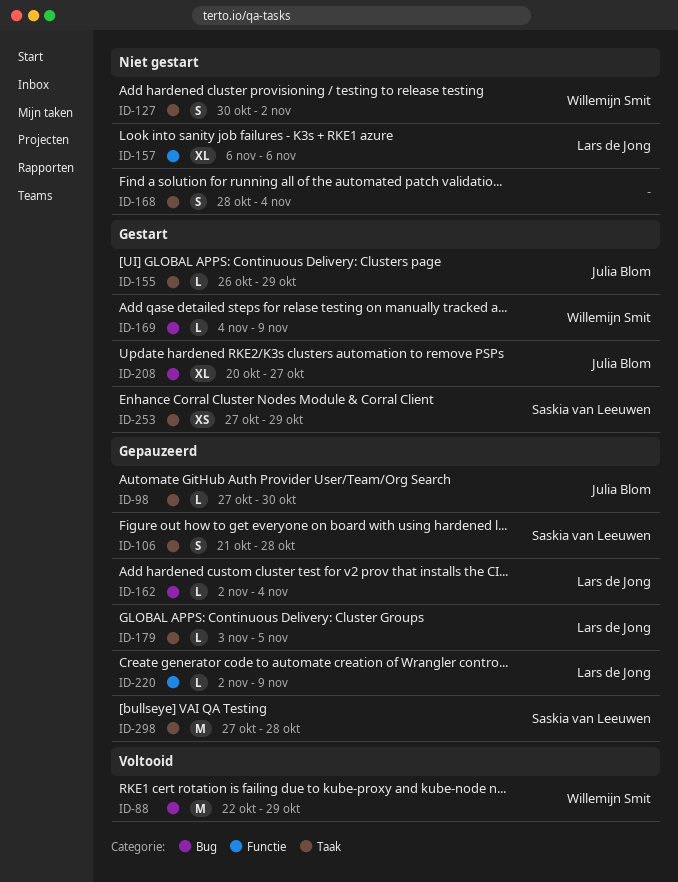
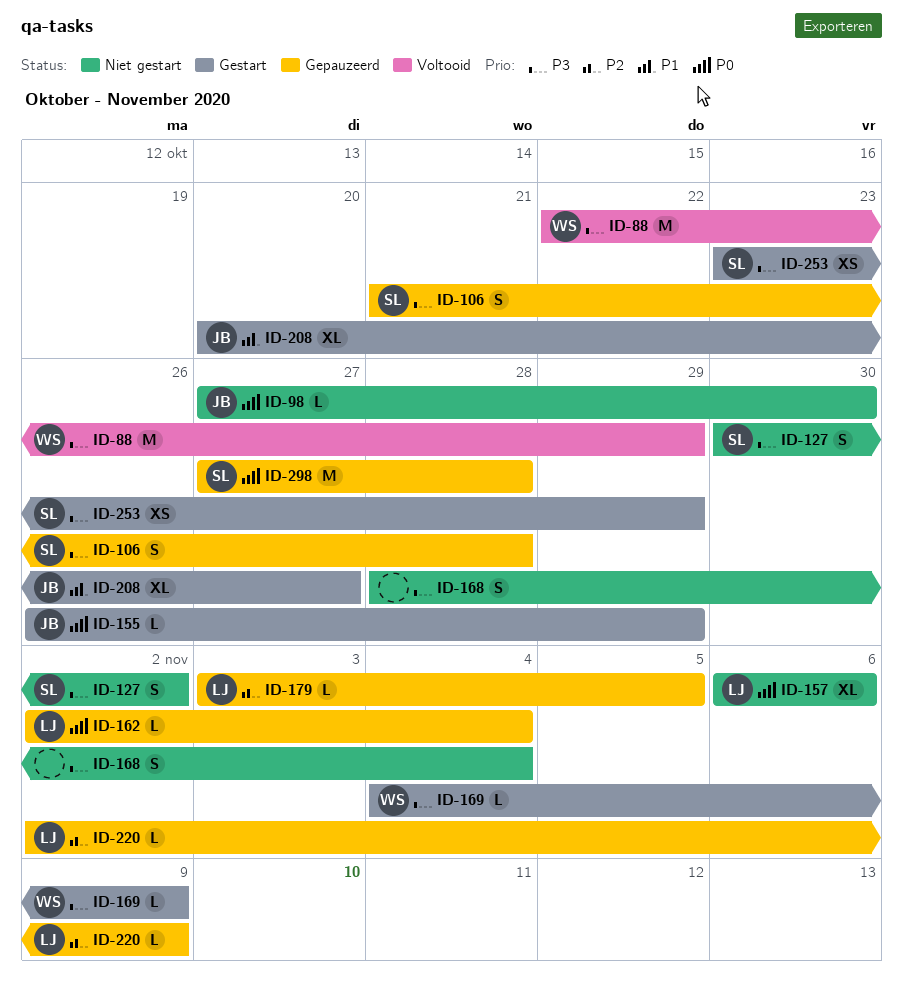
ID-98, status: Gepauzeerd -> Niet gestart
ID-127, owner: Willemijn Smit -> Saskia van Leeuwen
ID-253, start: Oct 27 -> Oct 23

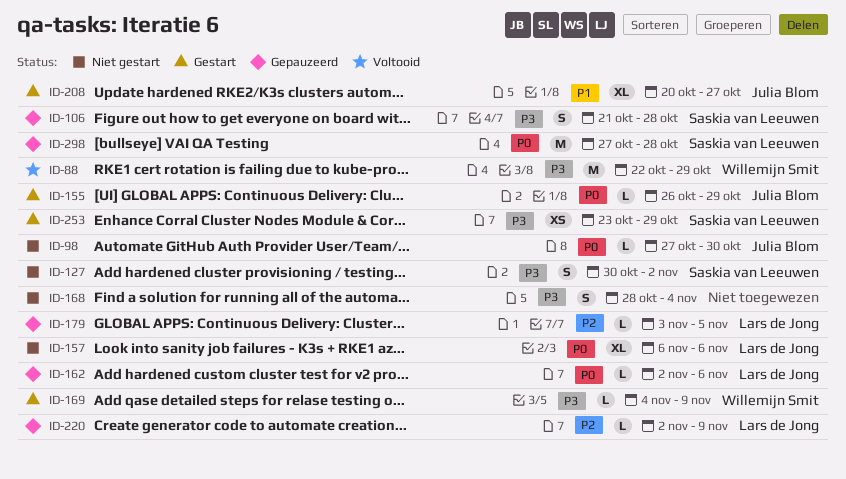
ID-162, due: Nov 4 -> Nov 6

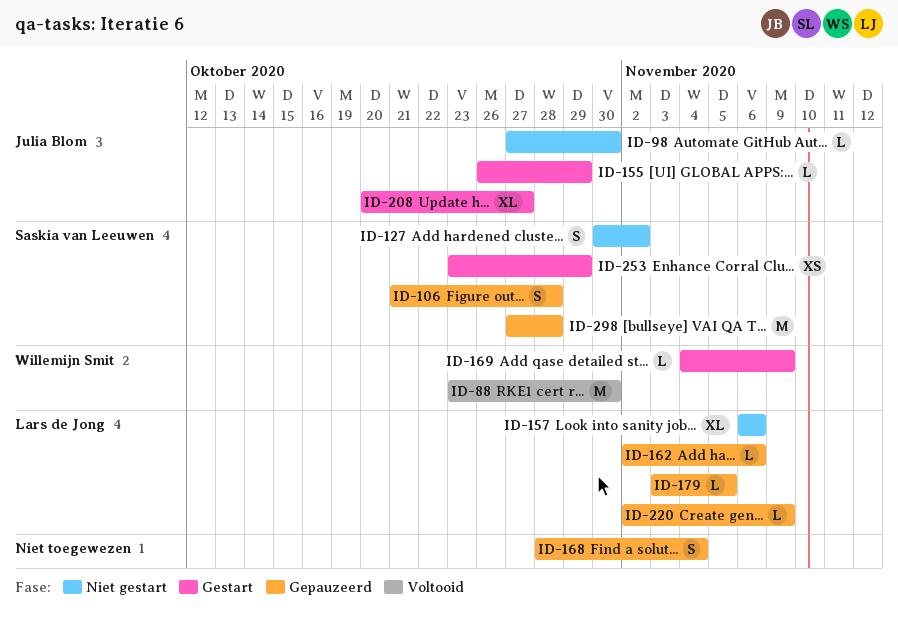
ID-88, start: Oct 22 -> Oct 23
ID-88, due: Oct 29 -> Oct 30
ID-168, status: Niet gestart -> Gepauzeerd

